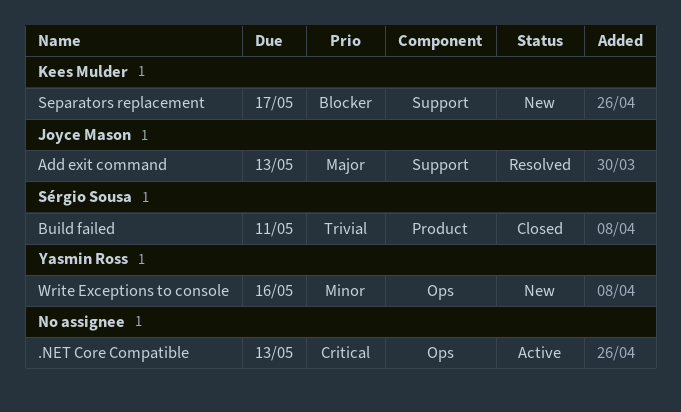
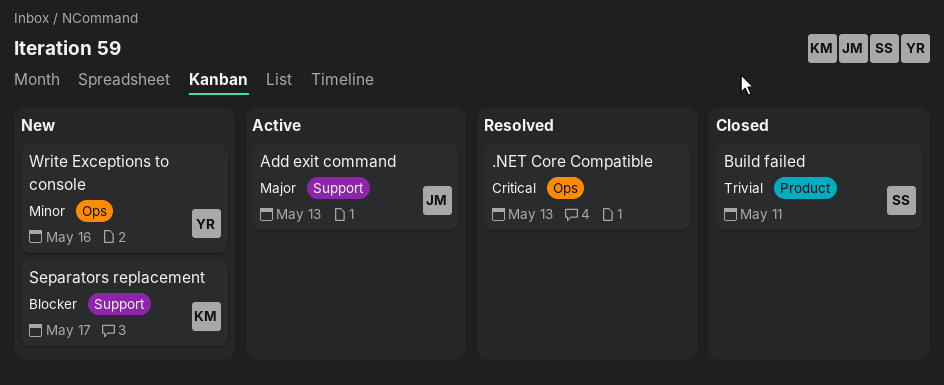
.NET Core Compatible, status: Active -> Resolved
Add exit command, status: Resolved -> Active

